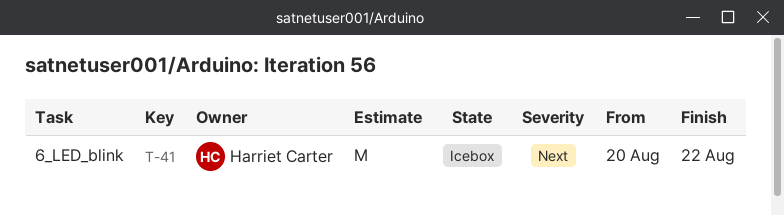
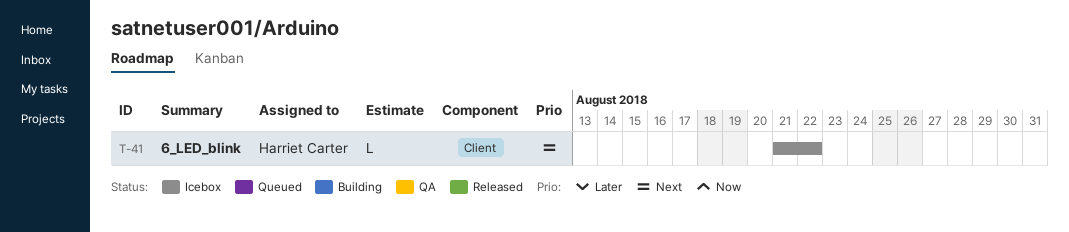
T-41, estimate: M -> L
T-41, start: Aug 20 -> Aug 21

